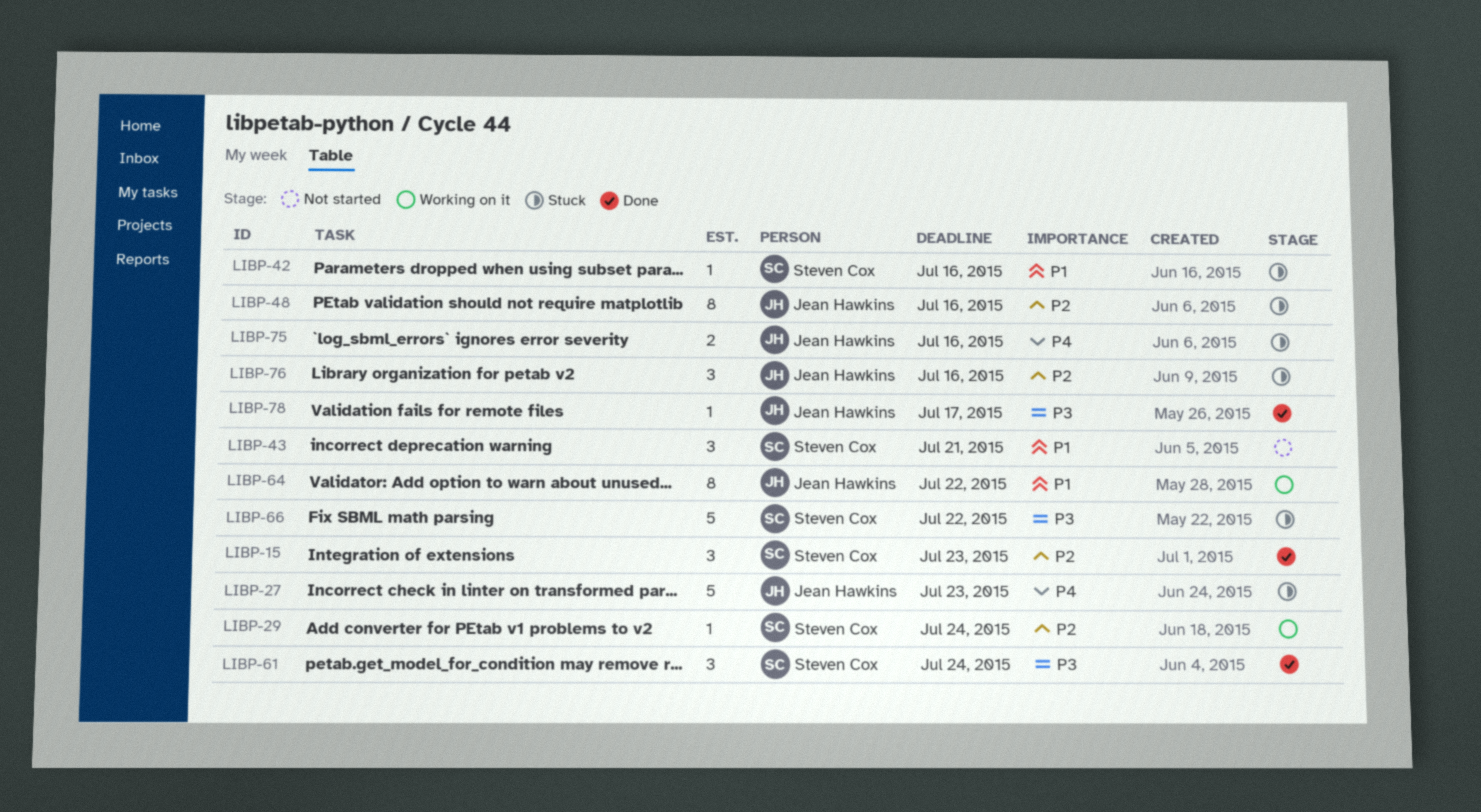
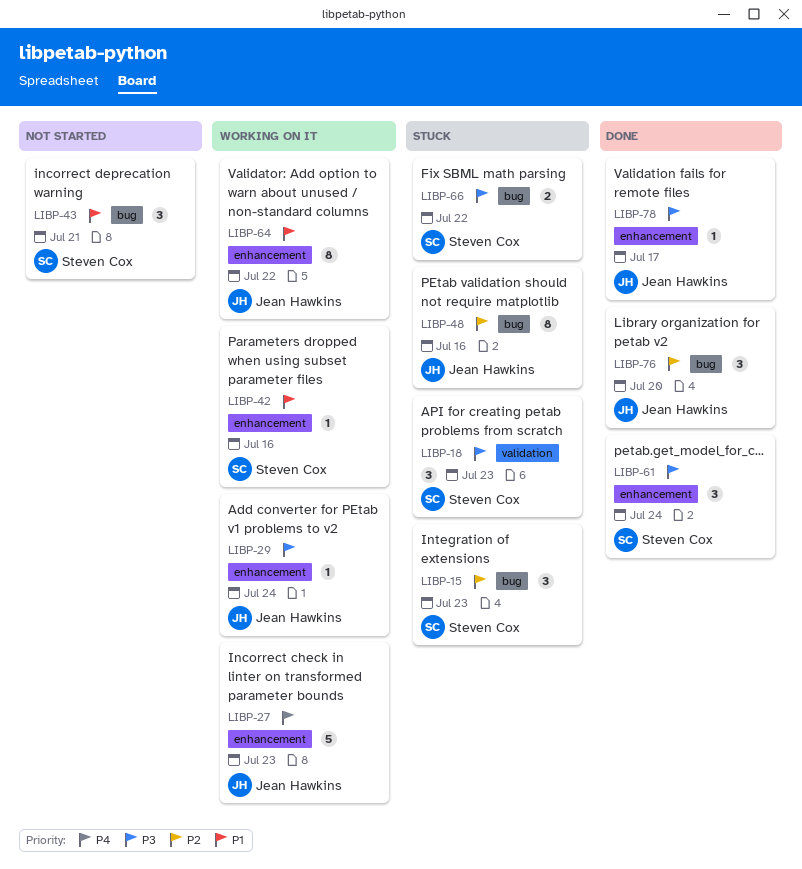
LIBP-15, status: Done -> Stuck
LIBP-18: none -> present
LIBP-27, status: Stuck -> Working on it
LIBP-29, owner: Steven Cox -> Jean Hawkins
LIBP-29, priority: P2 -> P3
LIBP-42, status: Stuck -> Working on it
LIBP-66, estimate: 5 -> 2
LIBP-75: present -> none
LIBP-76, status: Stuck -> Done
LIBP-76, due: Jul 16 -> Jul 20

